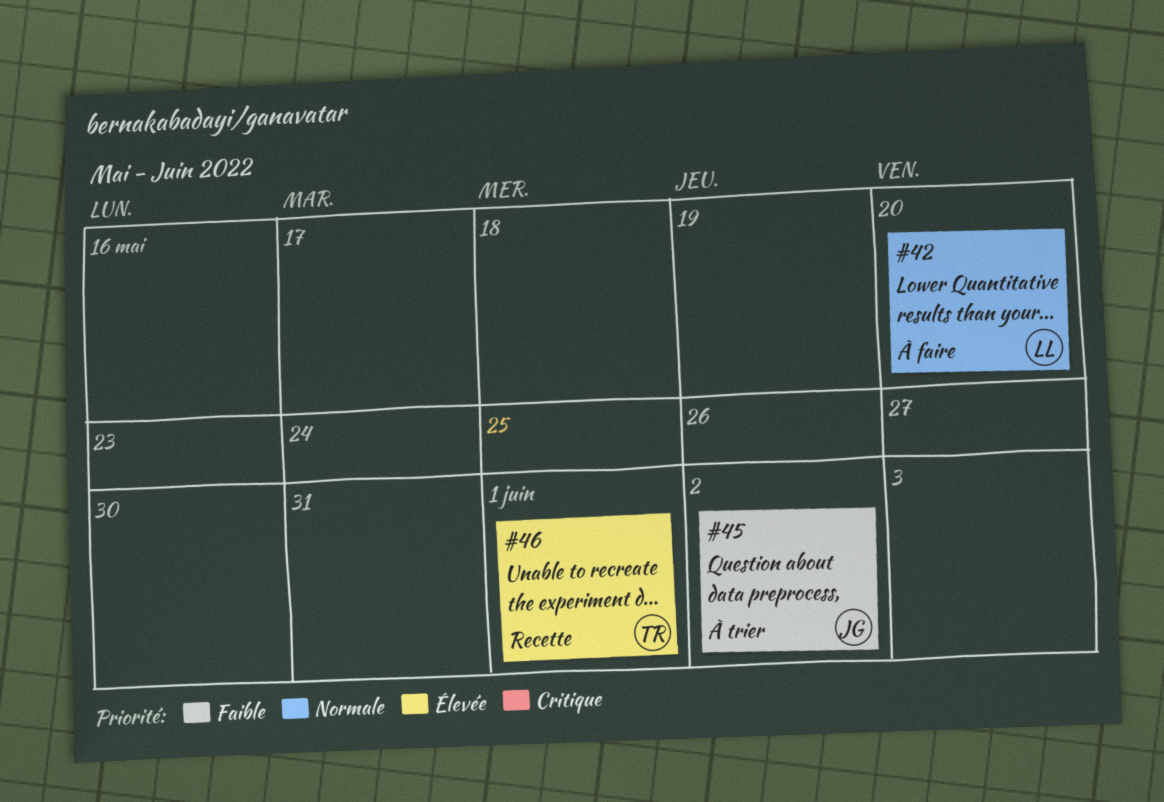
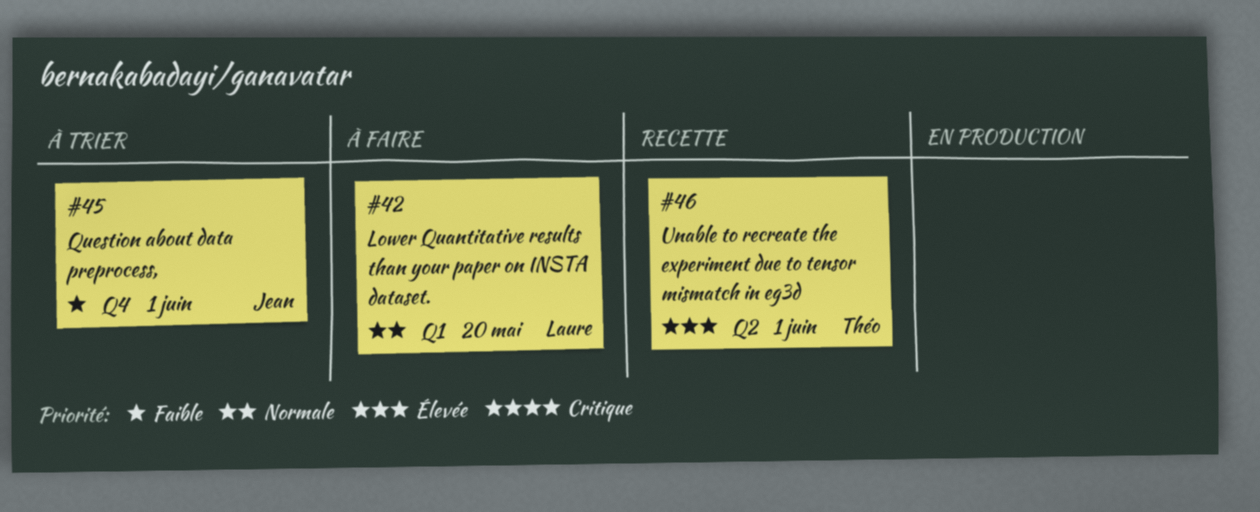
#45, due: Jun 2 -> Jun 1

